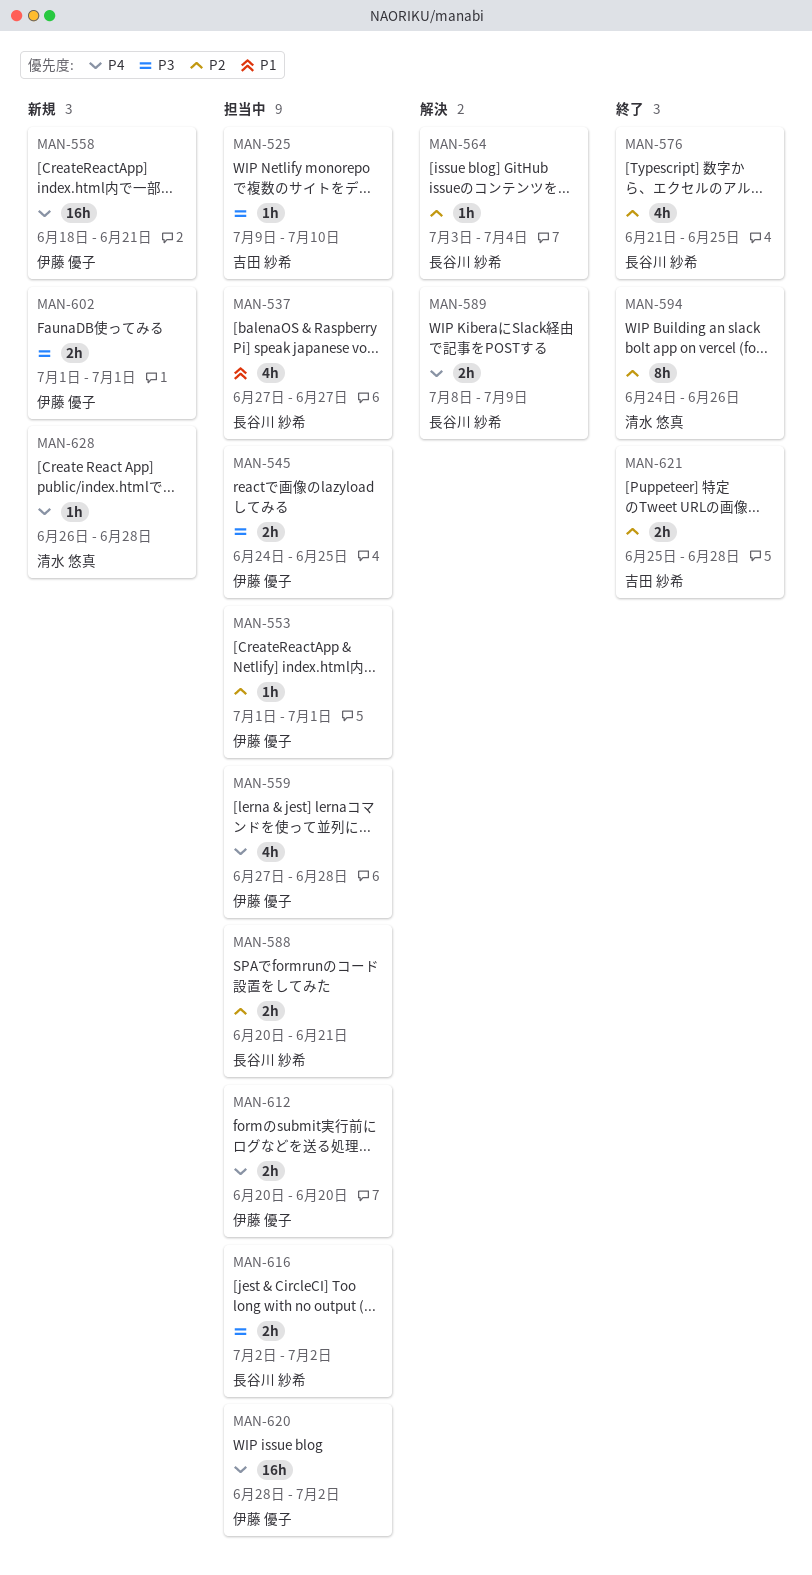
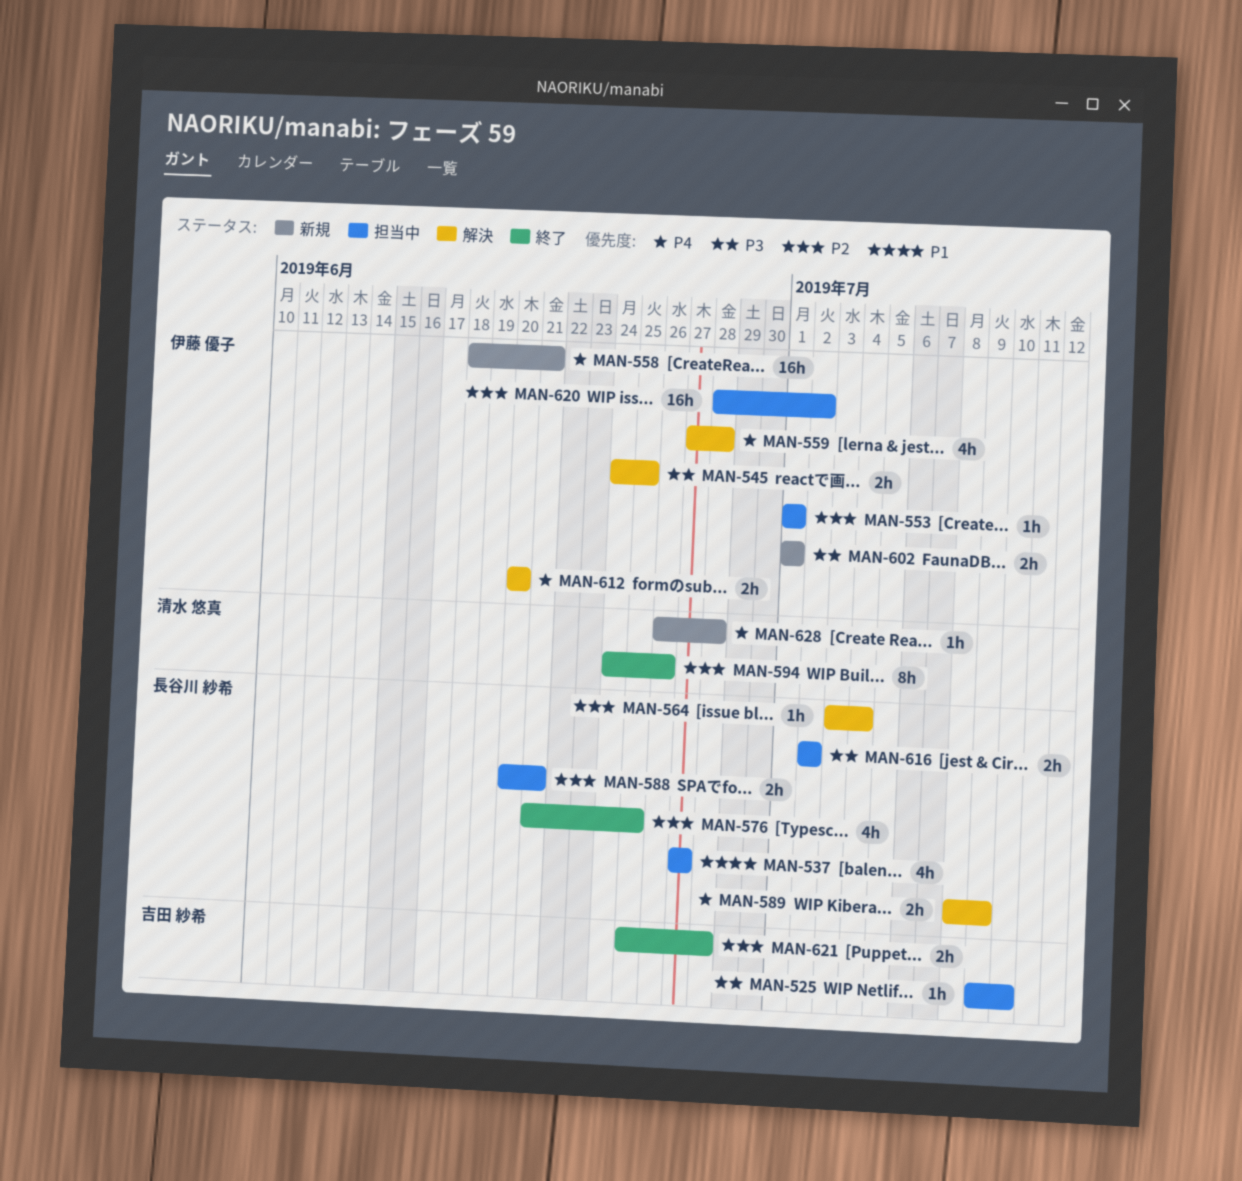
MAN-545, status: 担当中 -> 解決
MAN-559, status: 担当中 -> 解決
MAN-612, status: 担当中 -> 解決
MAN-620, priority: P4 -> P2

